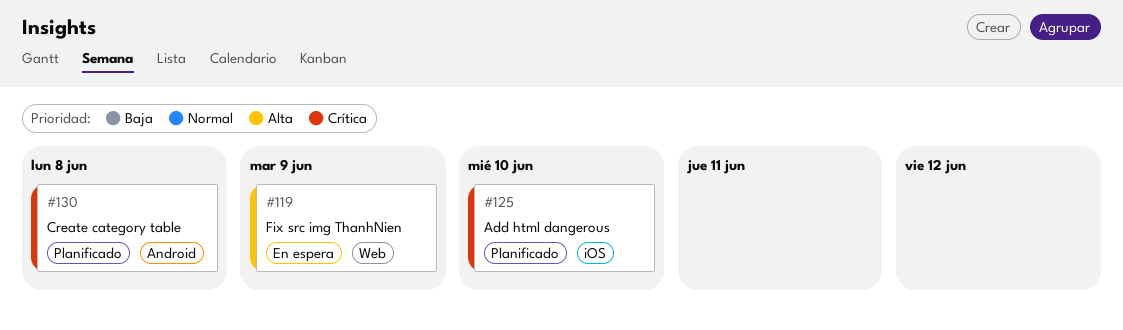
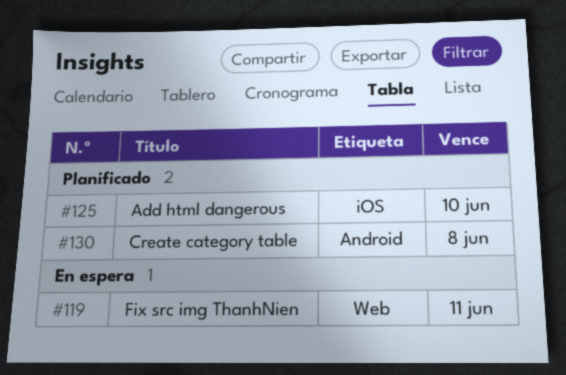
#119, due: Jun 9 -> Jun 11

